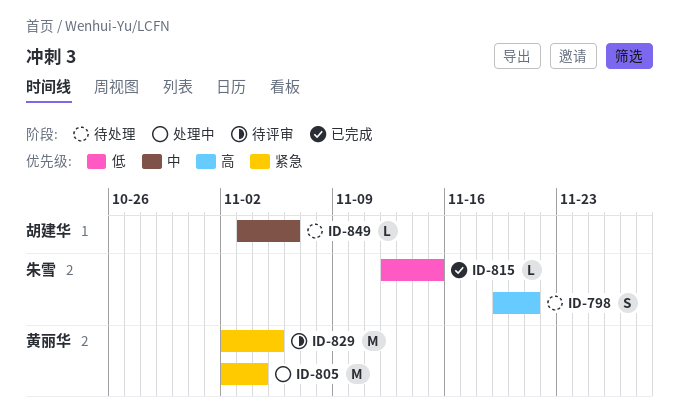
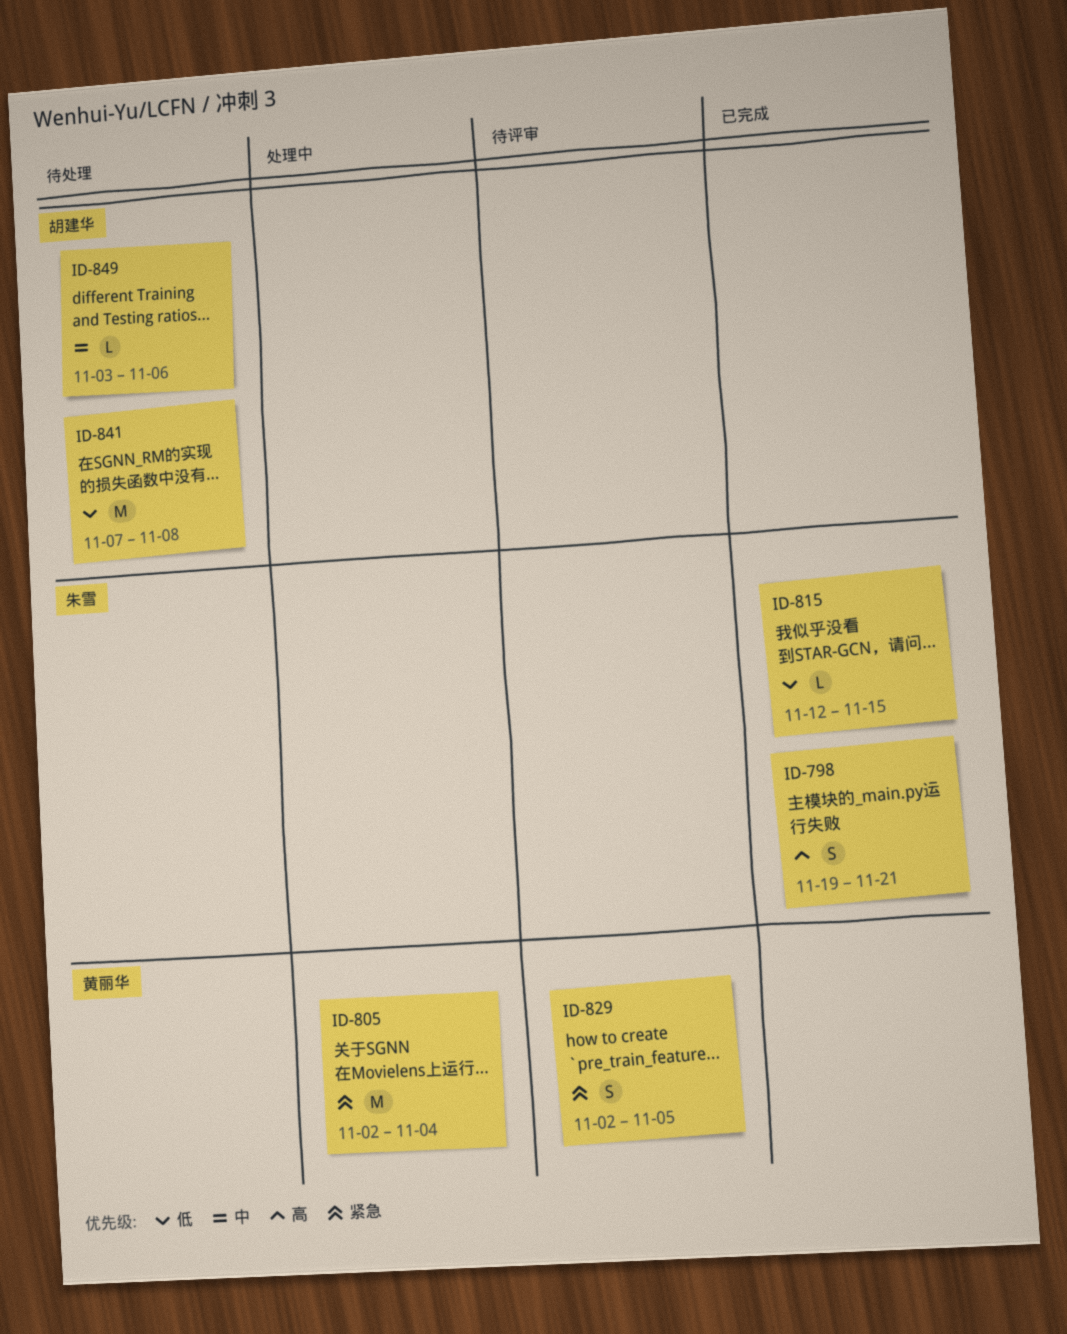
ID-798, status: 待处理 -> 已完成
ID-829, estimate: M -> S
ID-841: none -> present

